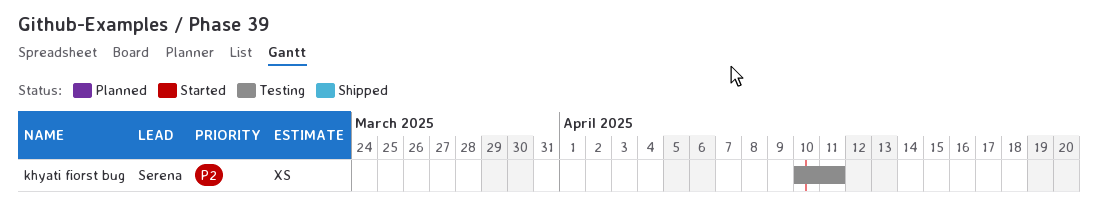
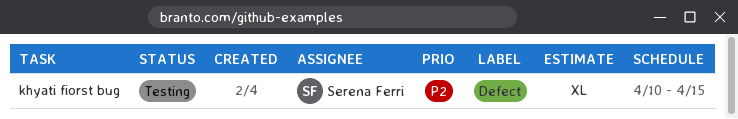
khyati fiorst bug, estimate: XS -> XL
khyati fiorst bug, due: Apr 11 -> Apr 15

